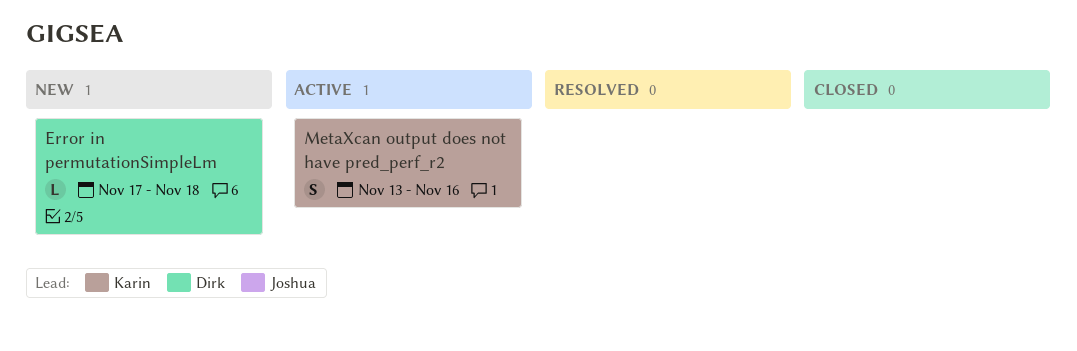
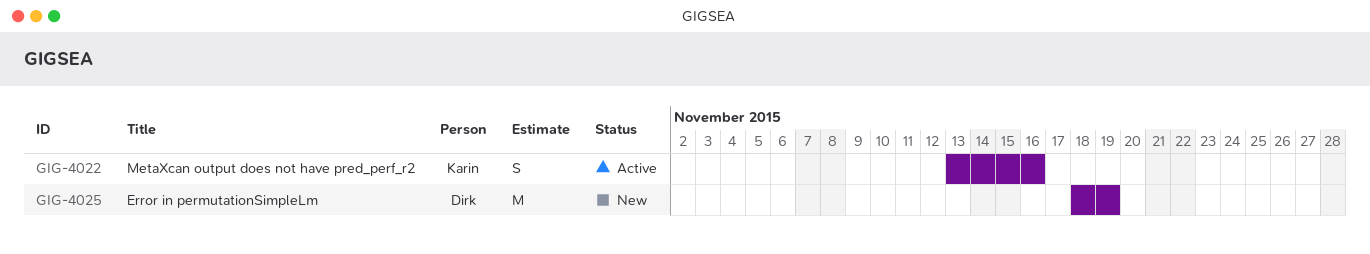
Error in permutationSimpleLm, estimate: L -> M
Error in permutationSimpleLm, start: Nov 17 -> Nov 18
Error in permutationSimpleLm, due: Nov 18 -> Nov 19

